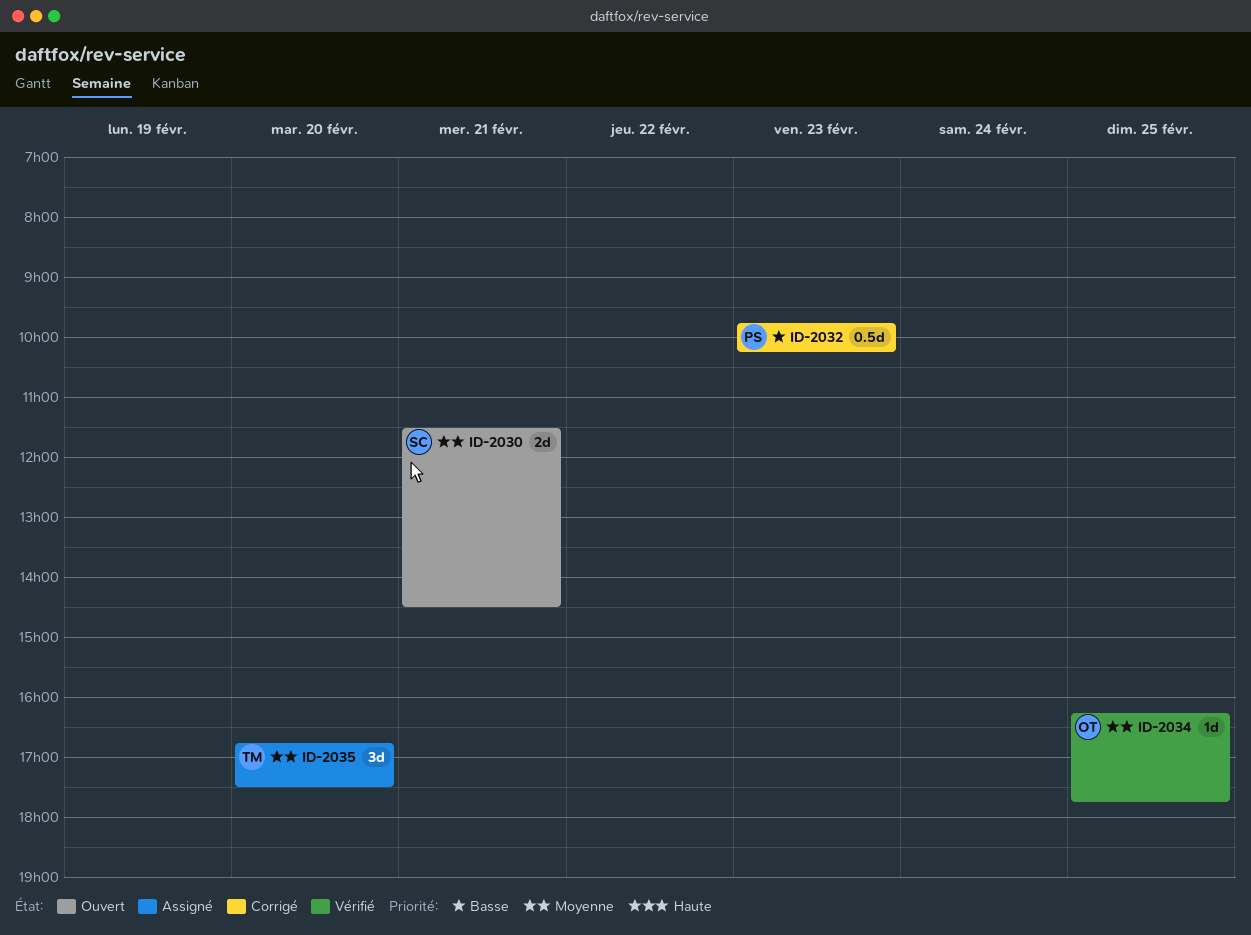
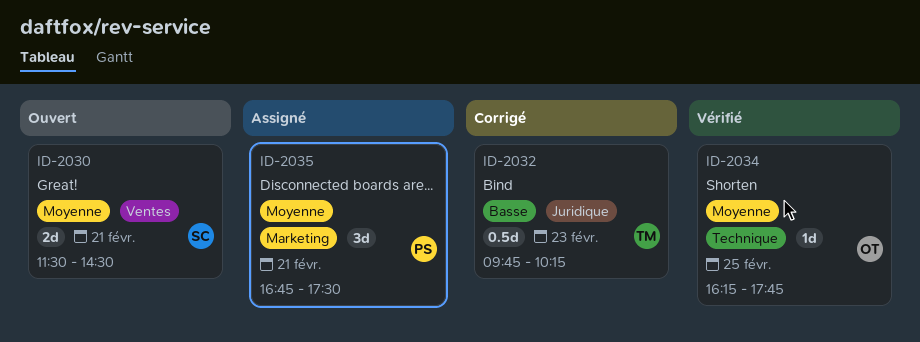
ID-2032, owner: PS -> TM
ID-2035, owner: TM -> PS
ID-2035, day: Feb 20 -> Feb 21

